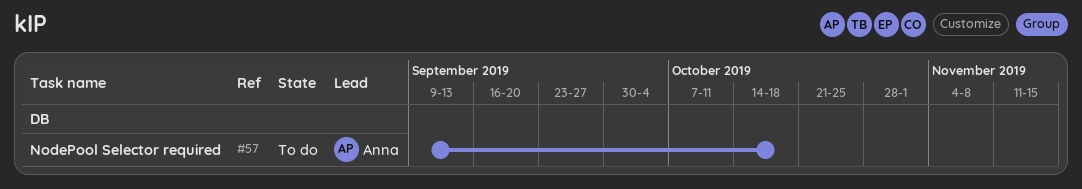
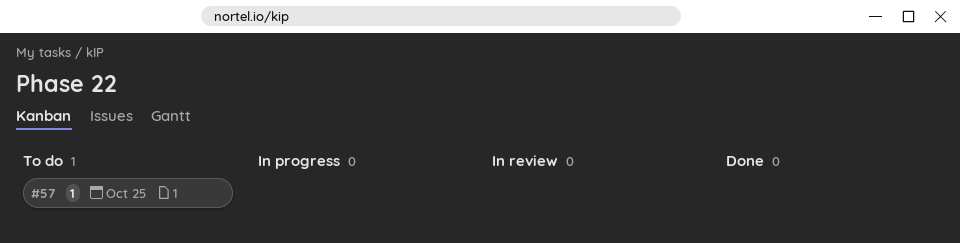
#57, due: Oct 18 -> Oct 25

